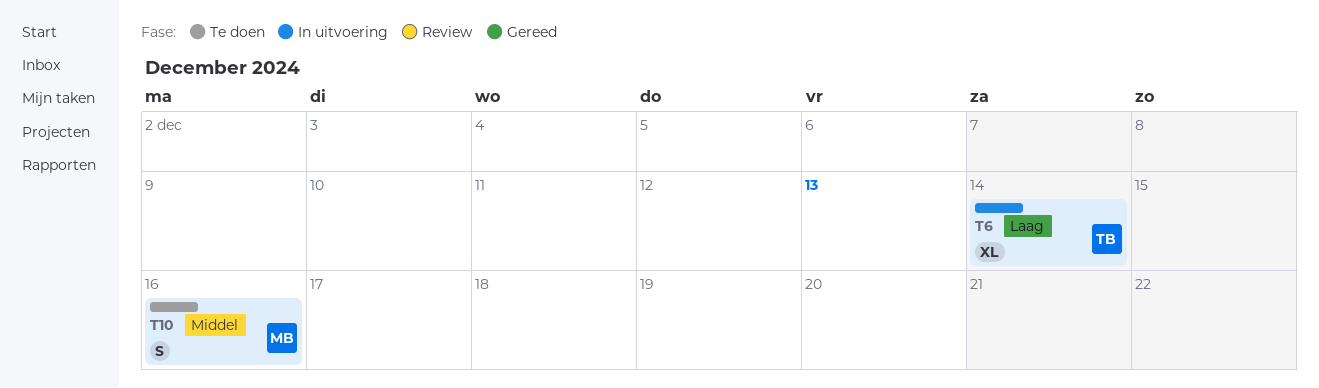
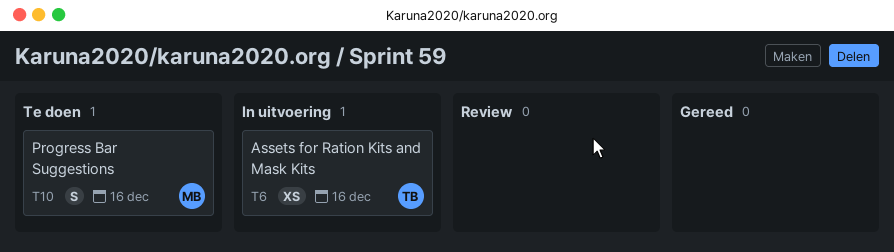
T6, estimate: XL -> XS
T6, due: Dec 14 -> Dec 16

